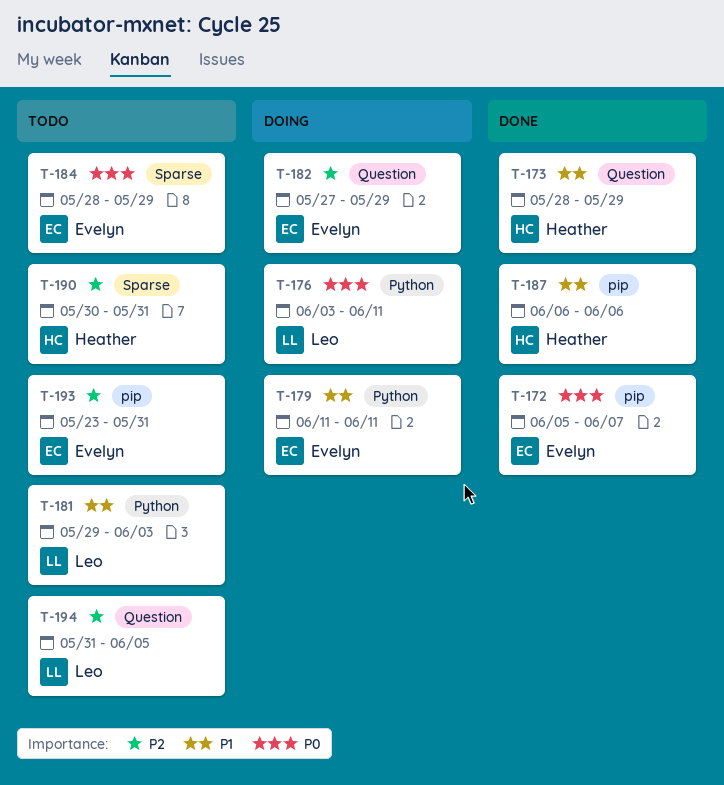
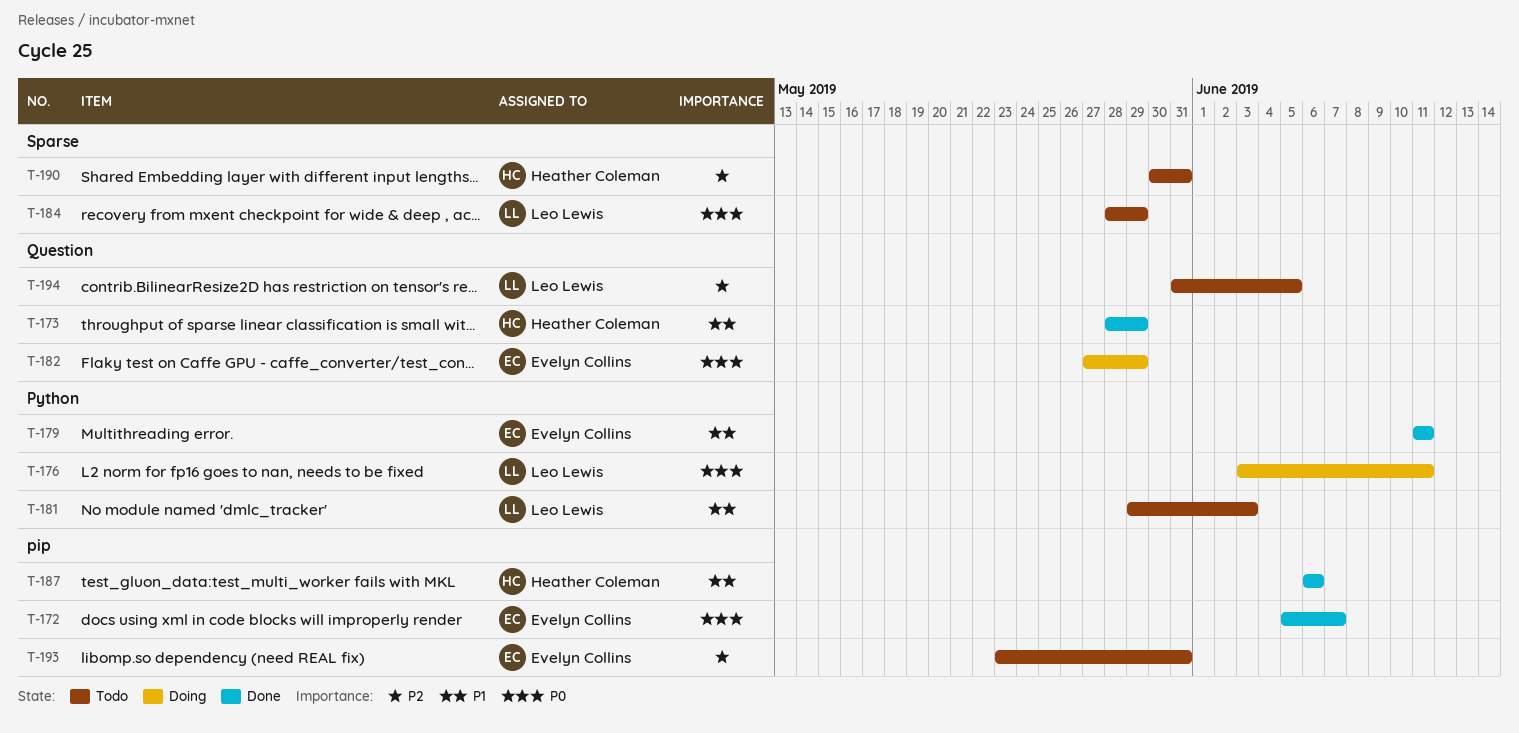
T-179, status: Doing -> Done
T-182, priority: P2 -> P0
T-184, owner: Evelyn Collins -> Leo Lewis

